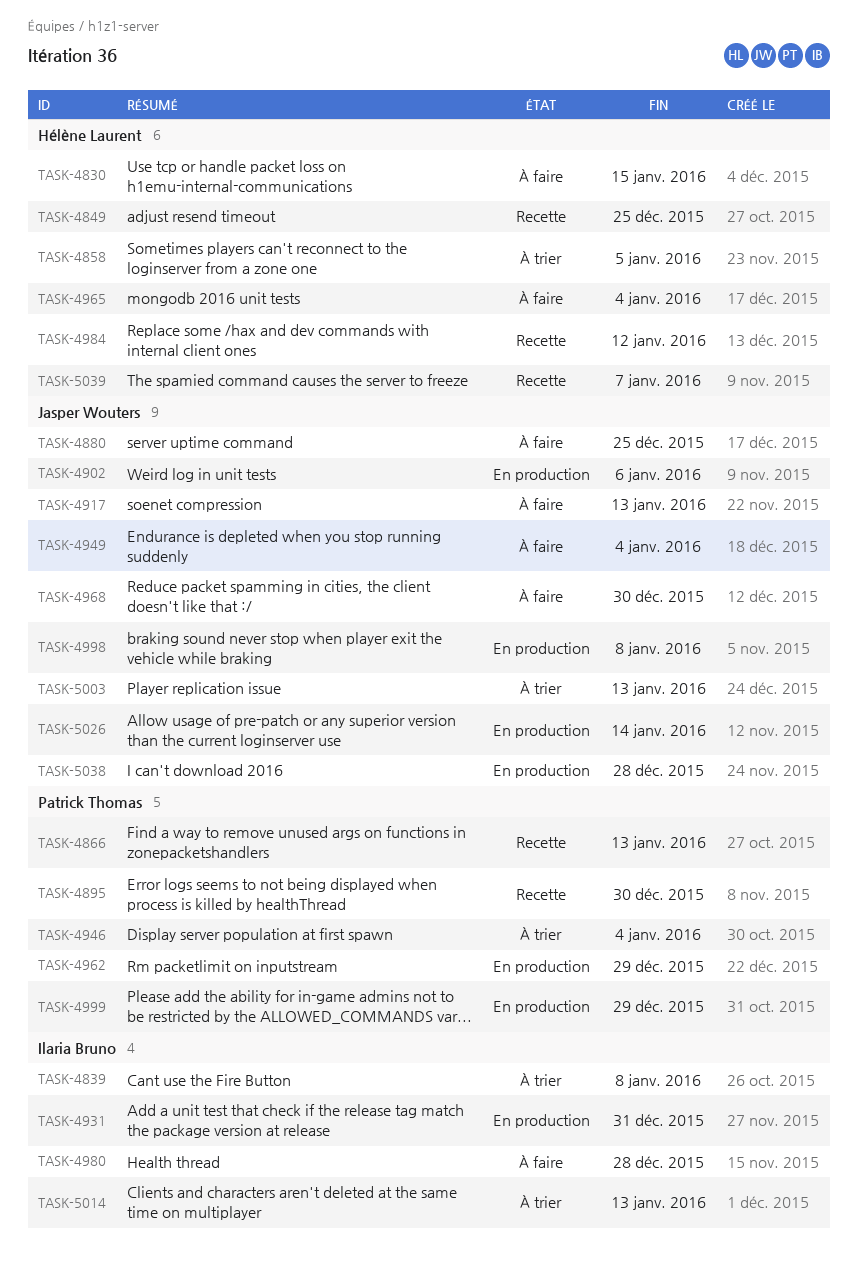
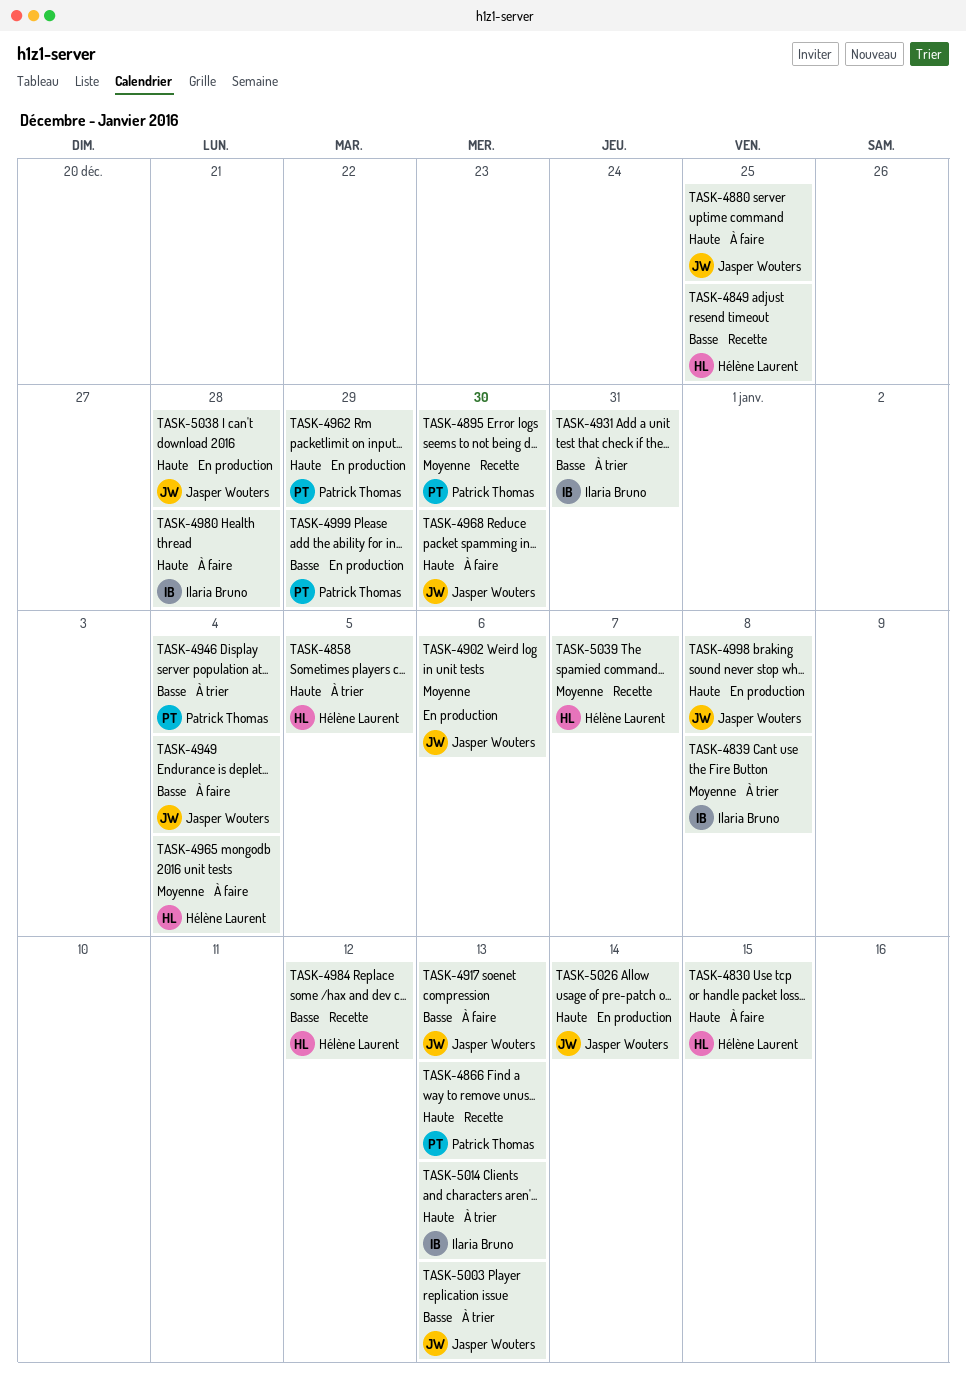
TASK-4931, status: En production -> À trier

